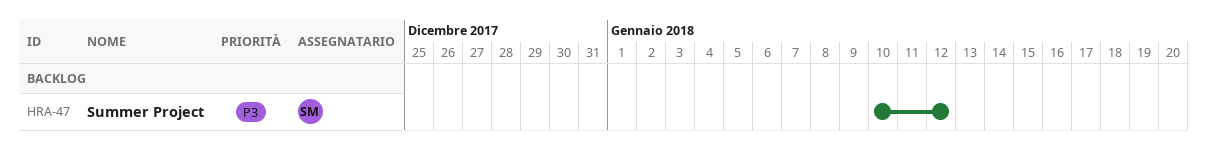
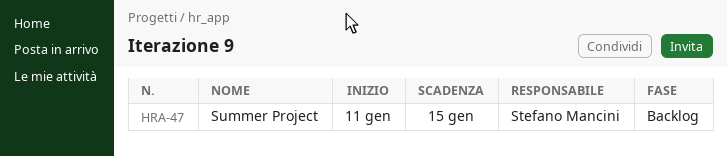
HRA-47, start: Jan 10 -> Jan 11
HRA-47, due: Jan 12 -> Jan 15

